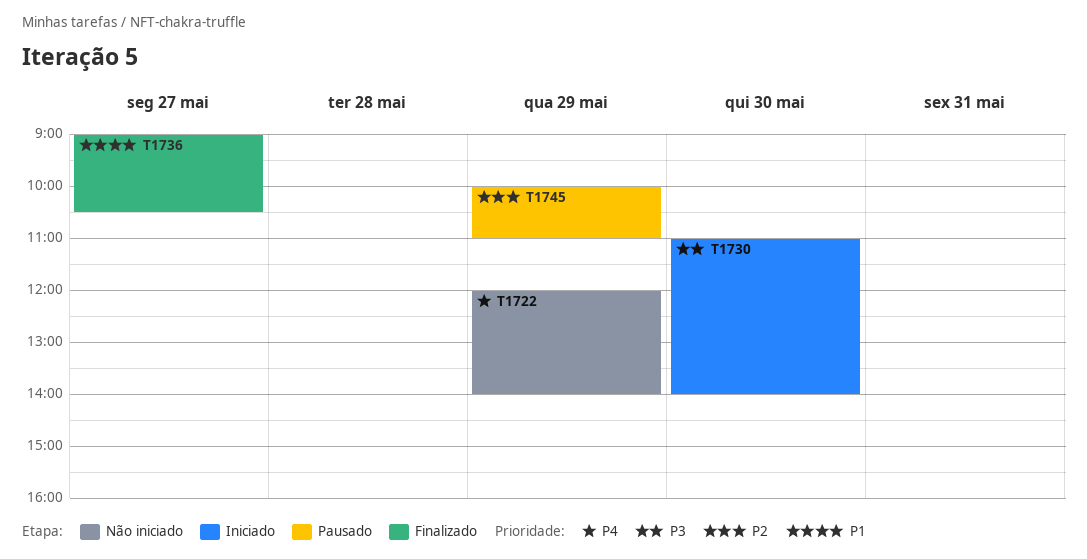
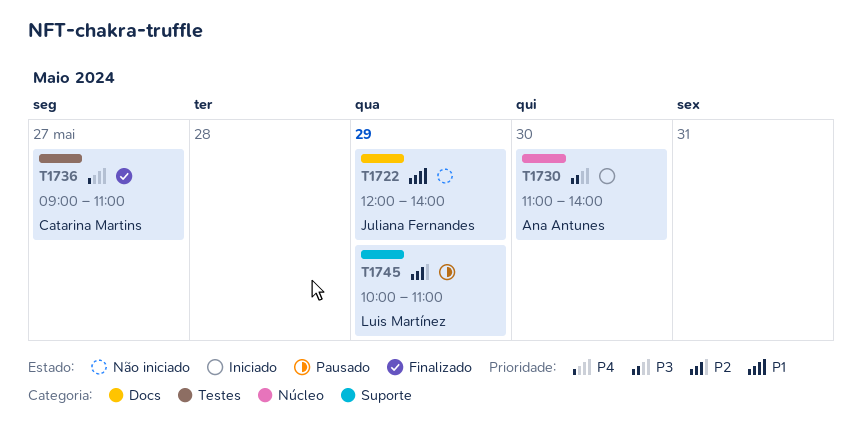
T1722, priority: P4 -> P1
T1736, priority: P1 -> P4
T1736, ends: 10:30 -> 11:00

